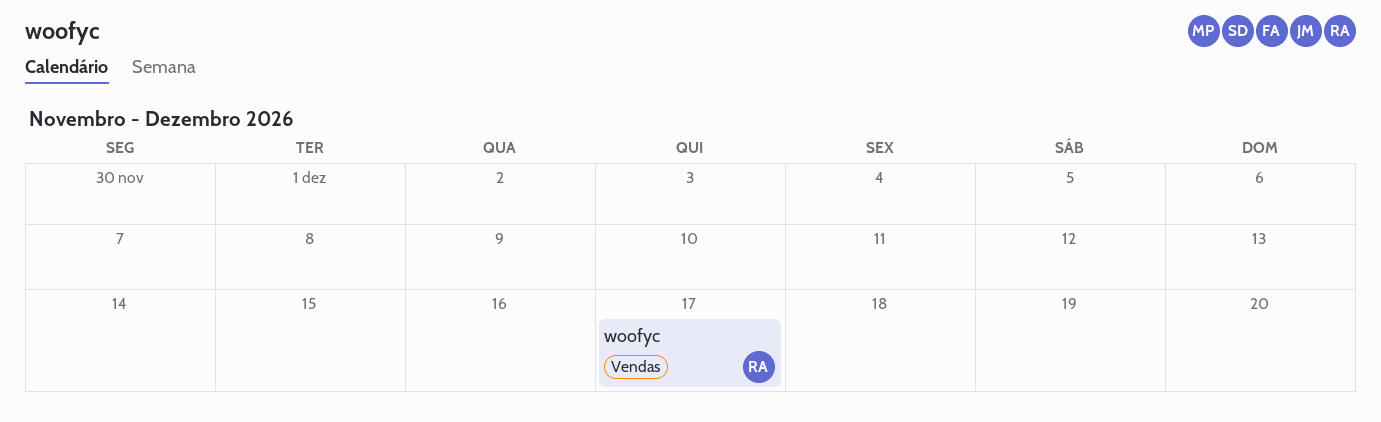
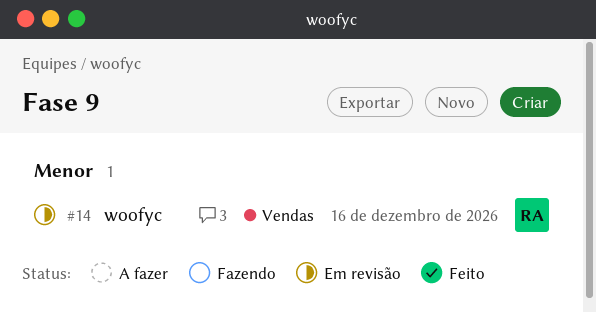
woofyc, due: Dec 17 -> Dec 16

